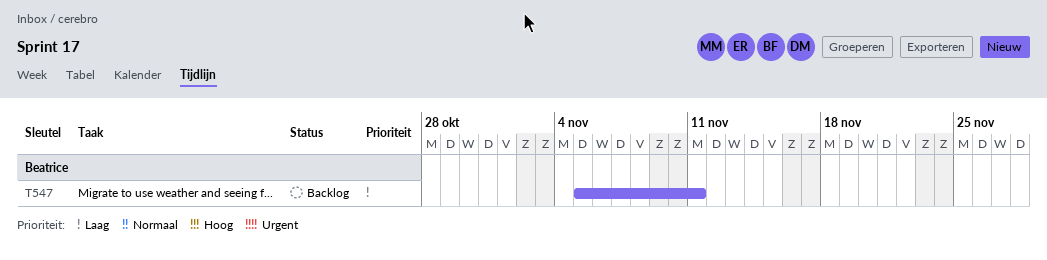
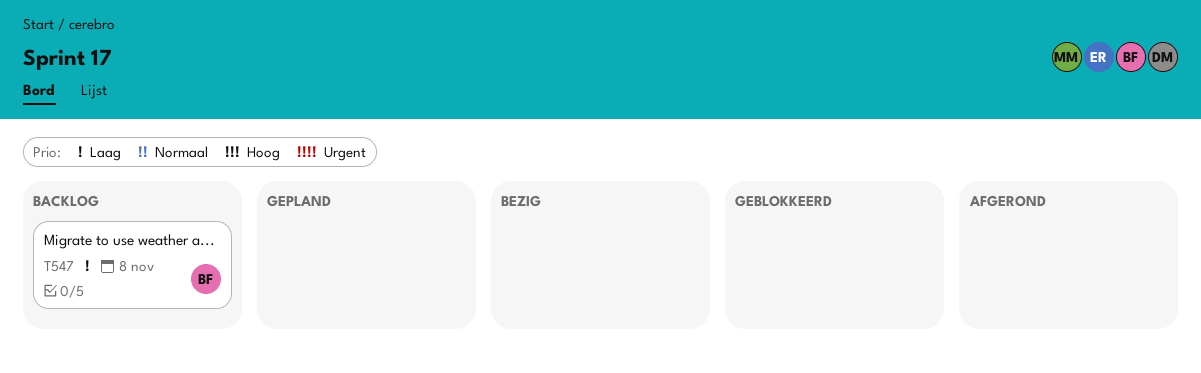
T547, due: Nov 11 -> Nov 8

